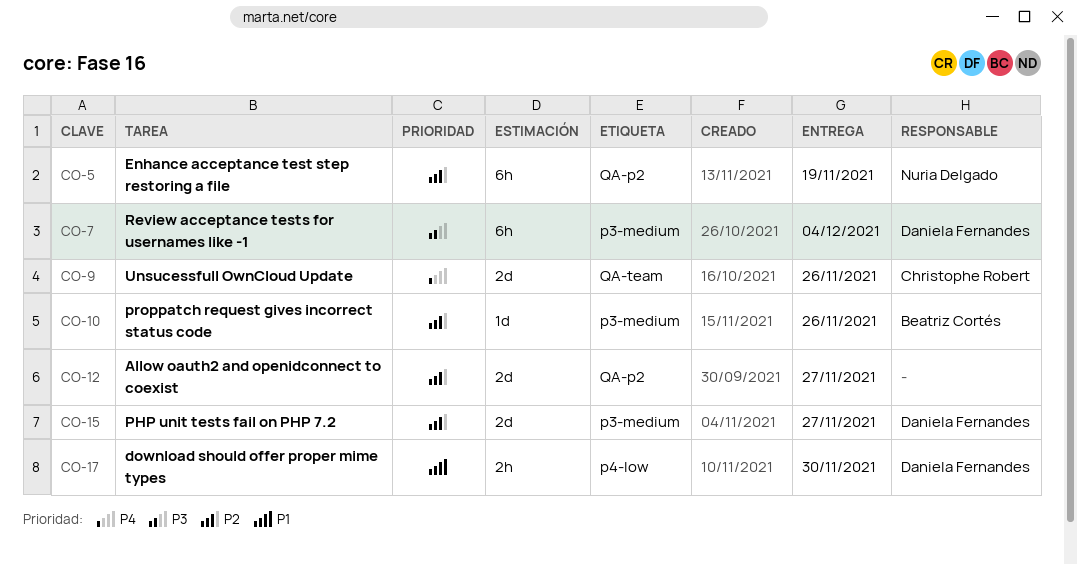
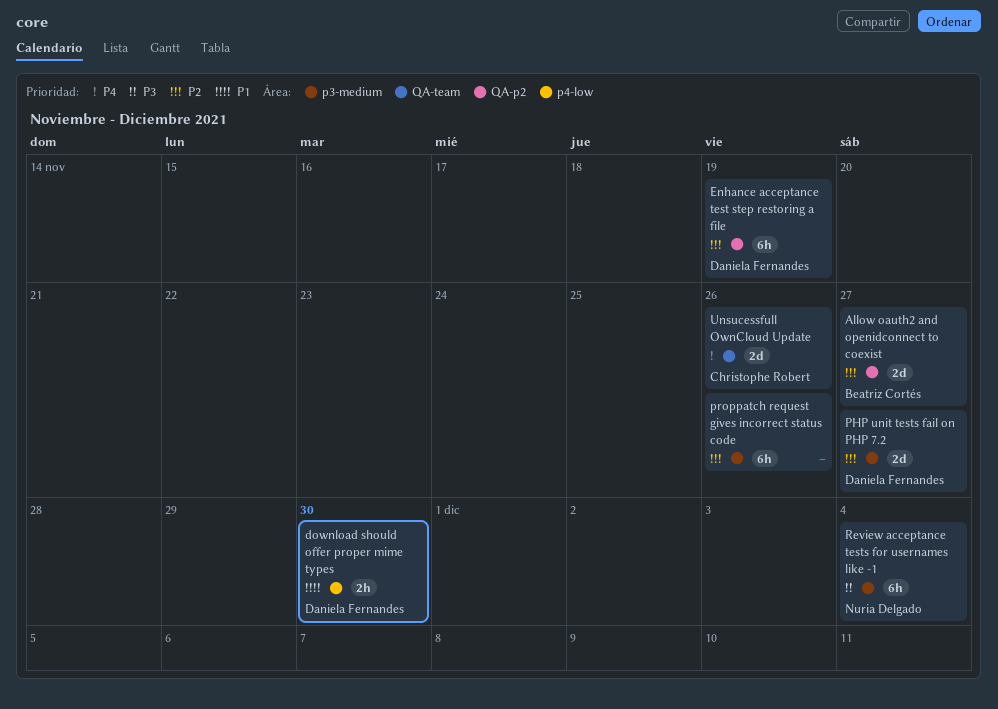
Allow oauth2 and openidconnect to coexist, owner: none -> Beatriz Cortés
Enhance acceptance test step restoring a file, owner: Nuria Delgado -> Daniela Fernandes
proppatch request gives incorrect status code, owner: Beatriz Cortés -> none
proppatch request gives incorrect status code, estimate: 1d -> 6h
Review acceptance tests for usernames like -1, owner: Daniela Fernandes -> Nuria Delgado

